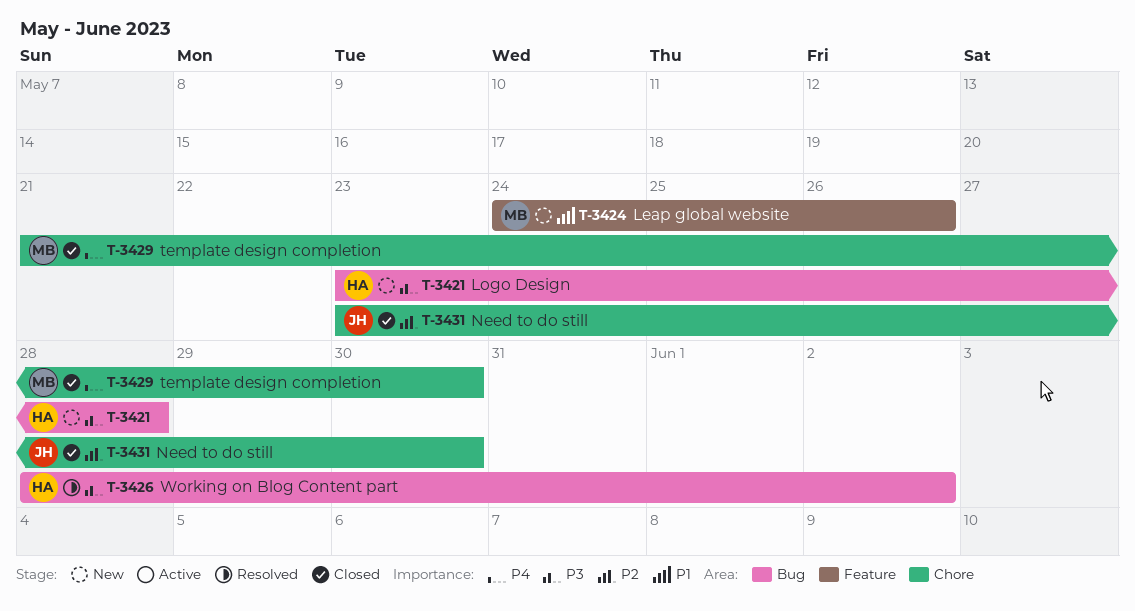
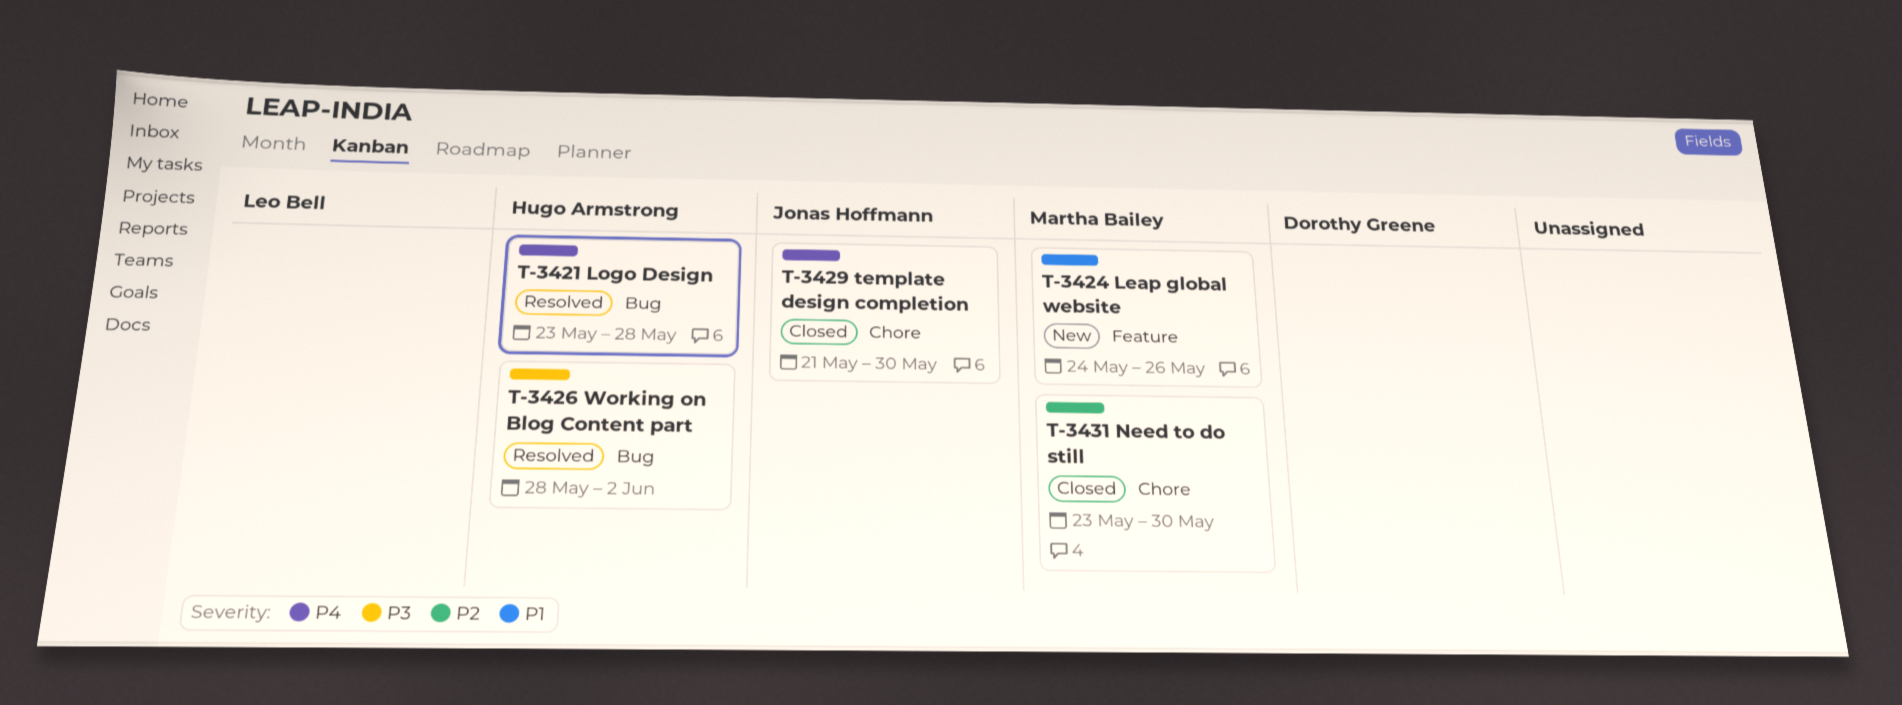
T-3421, status: New -> Resolved
T-3421, priority: P3 -> P4
T-3429, owner: Martha Bailey -> Jonas Hoffmann
T-3431, owner: Jonas Hoffmann -> Martha Bailey

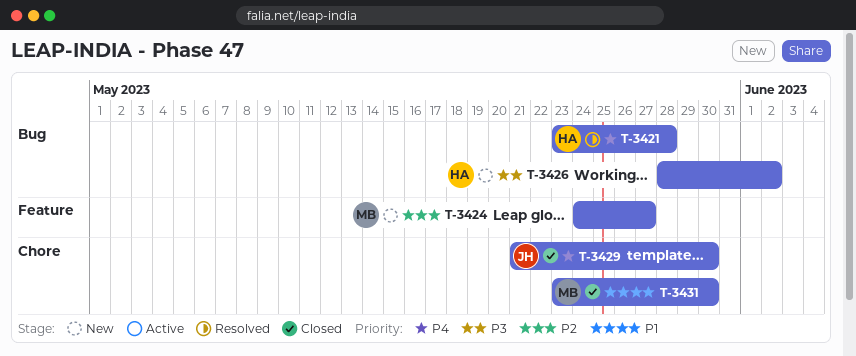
T-3424, priority: P1 -> P2
T-3424, due: May 26 -> May 27
T-3426, status: Resolved -> New
T-3431, priority: P2 -> P1

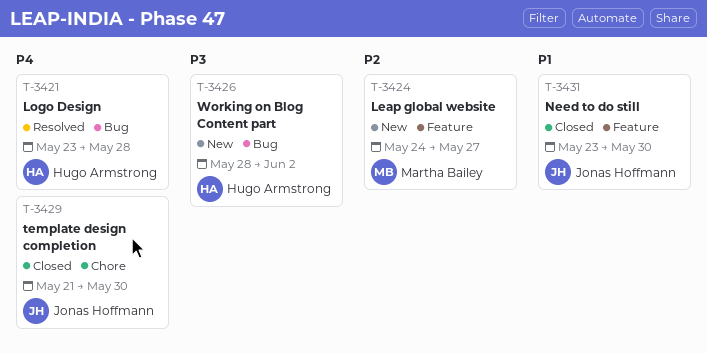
T-3431, owner: Martha Bailey -> Jonas Hoffmann
T-3431, label: Chore -> Feature

